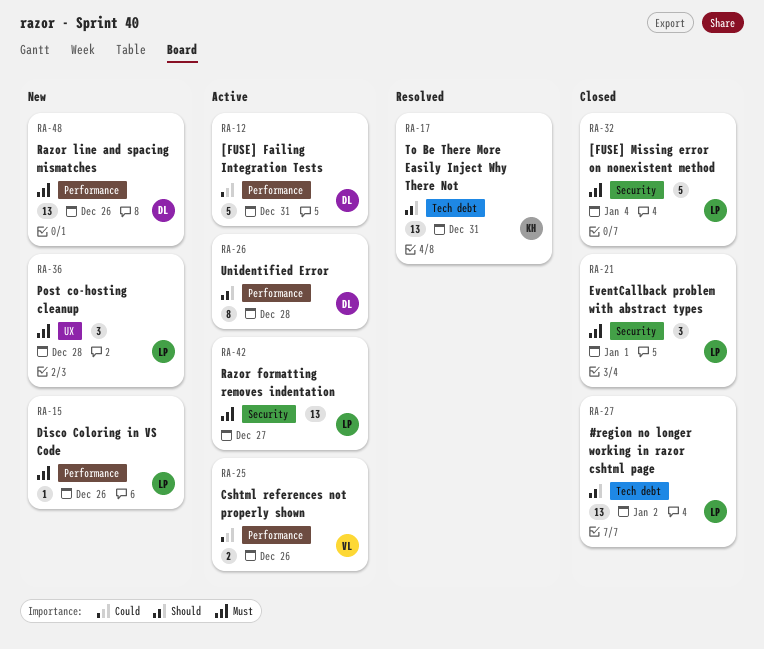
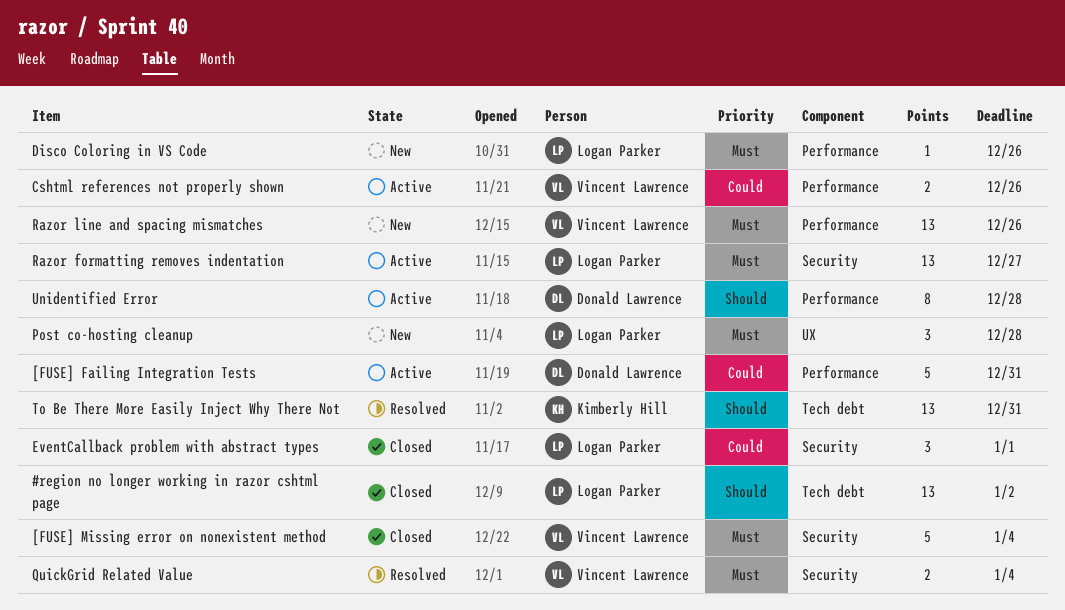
[FUSE] Missing error on nonexistent method, owner: Logan Parker -> Vincent Lawrence
EventCallback problem with abstract types, priority: Must -> Could
QuickGrid Related Value: none -> present
Razor line and spacing mismatches, owner: Donald Lawrence -> Vincent Lawrence

